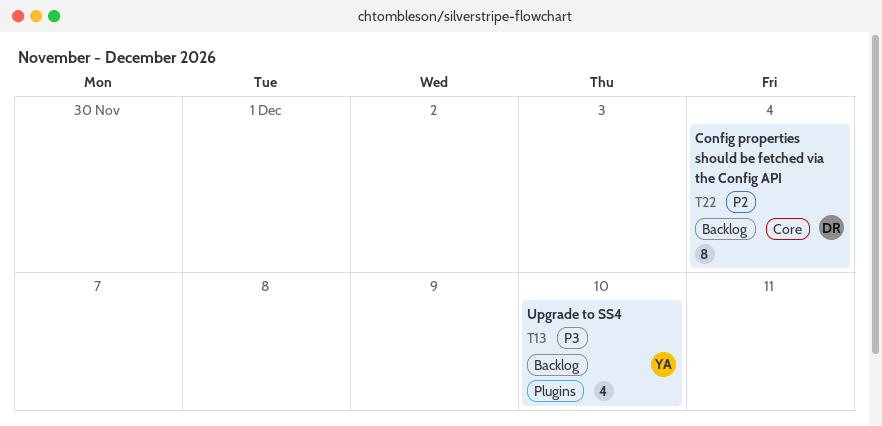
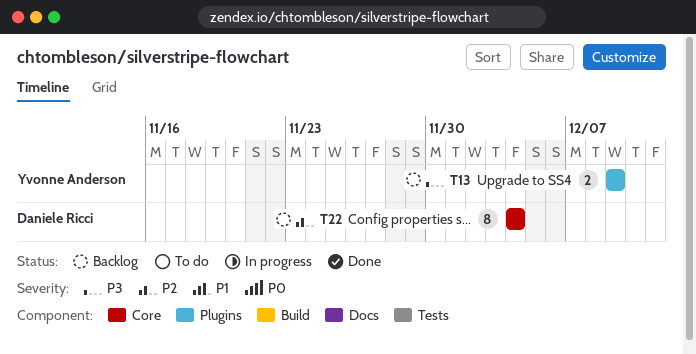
T13, estimate: 4 -> 2
T13, due: Dec 10 -> Dec 9

